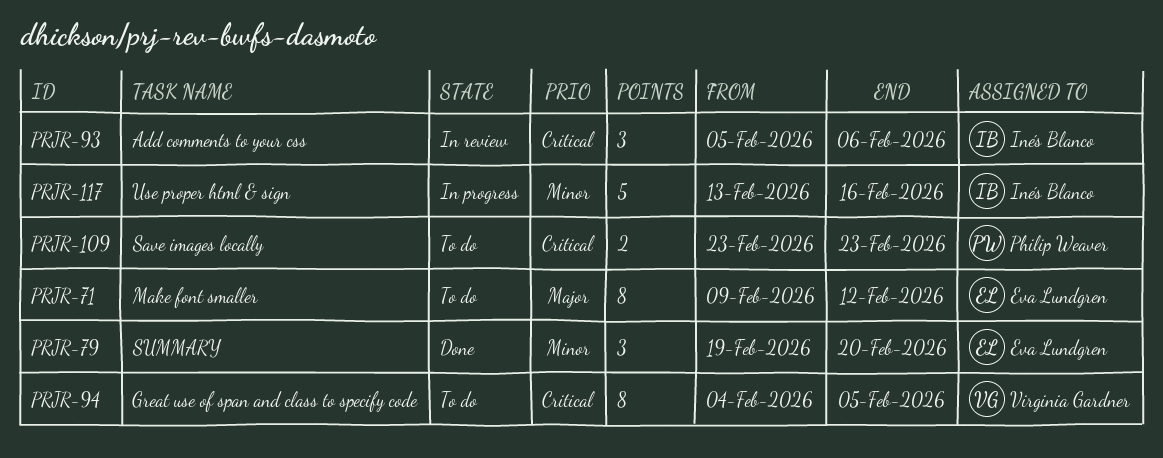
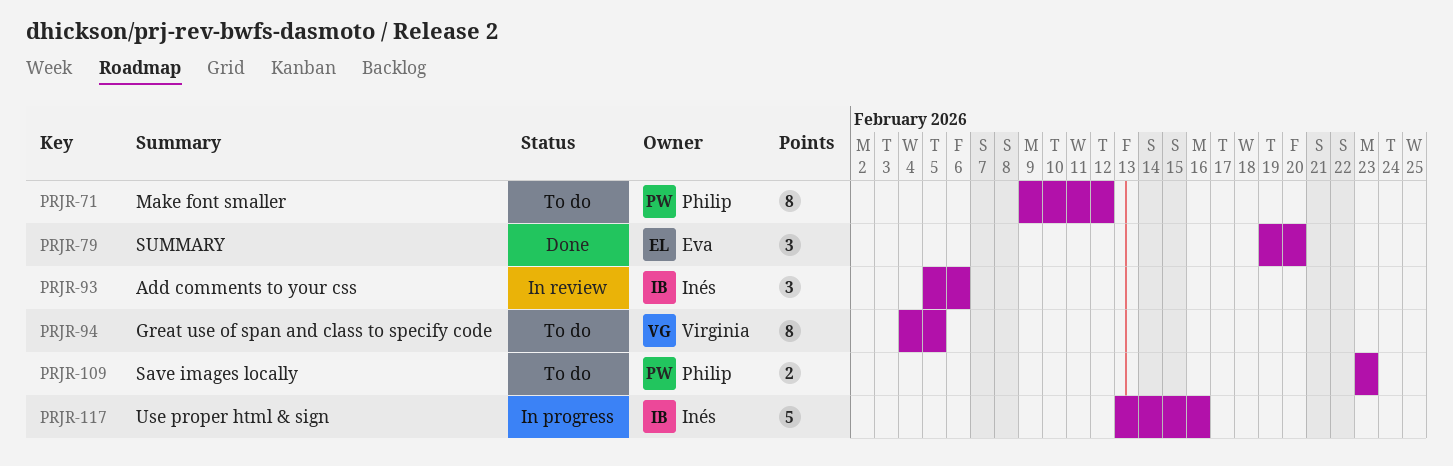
PRJR-71, owner: Eva Lundgren -> Philip Weaver

